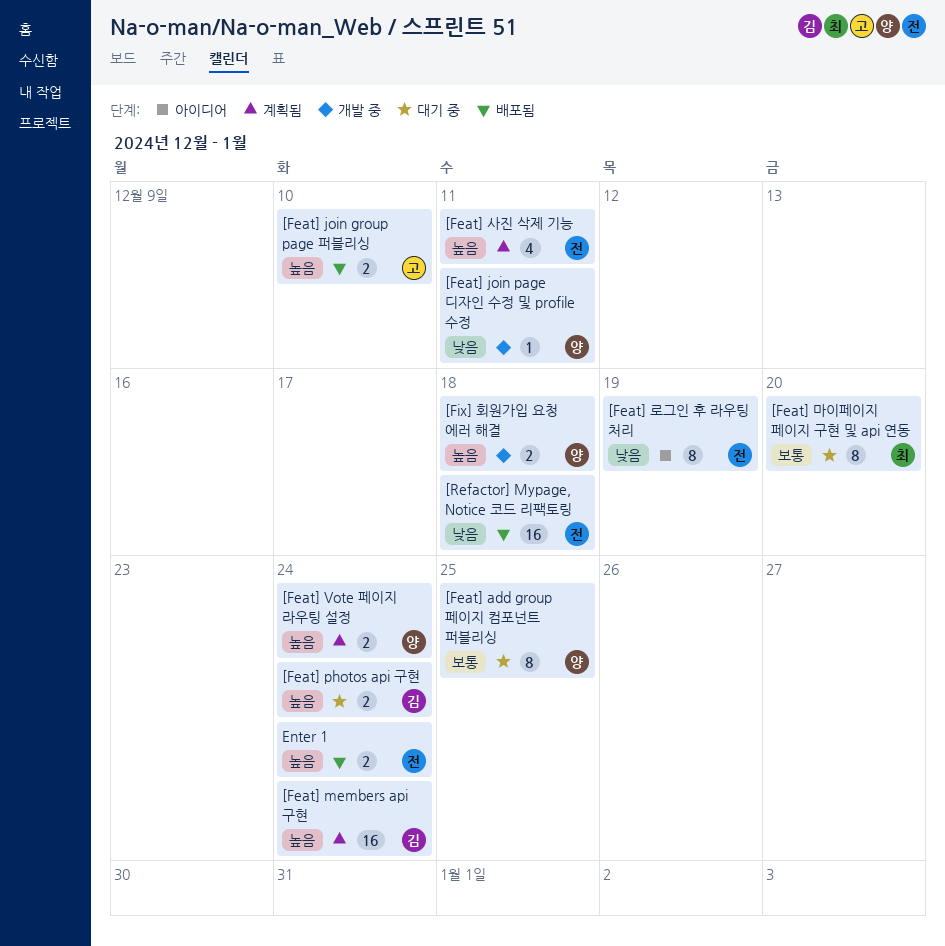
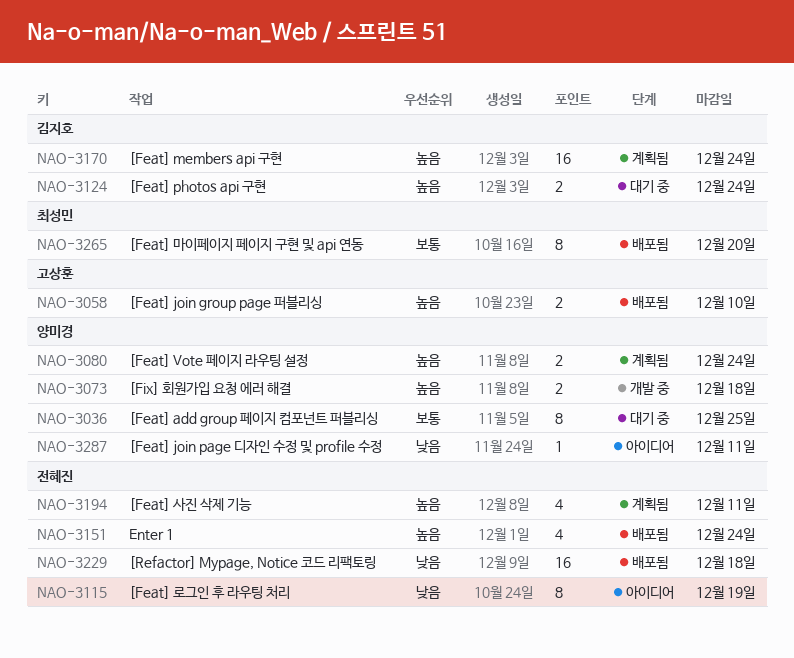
[Feat] join page 디자인 수정 및 profile 수정, status: 개발 중 -> 아이디어
[Feat] 마이페이지 페이지 구현 및 api 연동, status: 대기 중 -> 배포됨
Enter 1, estimate: 2 -> 4

